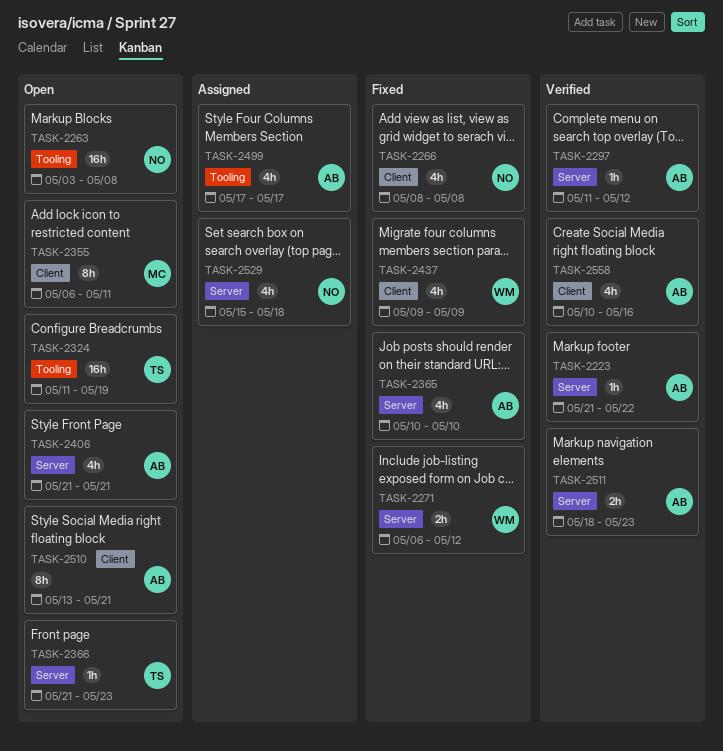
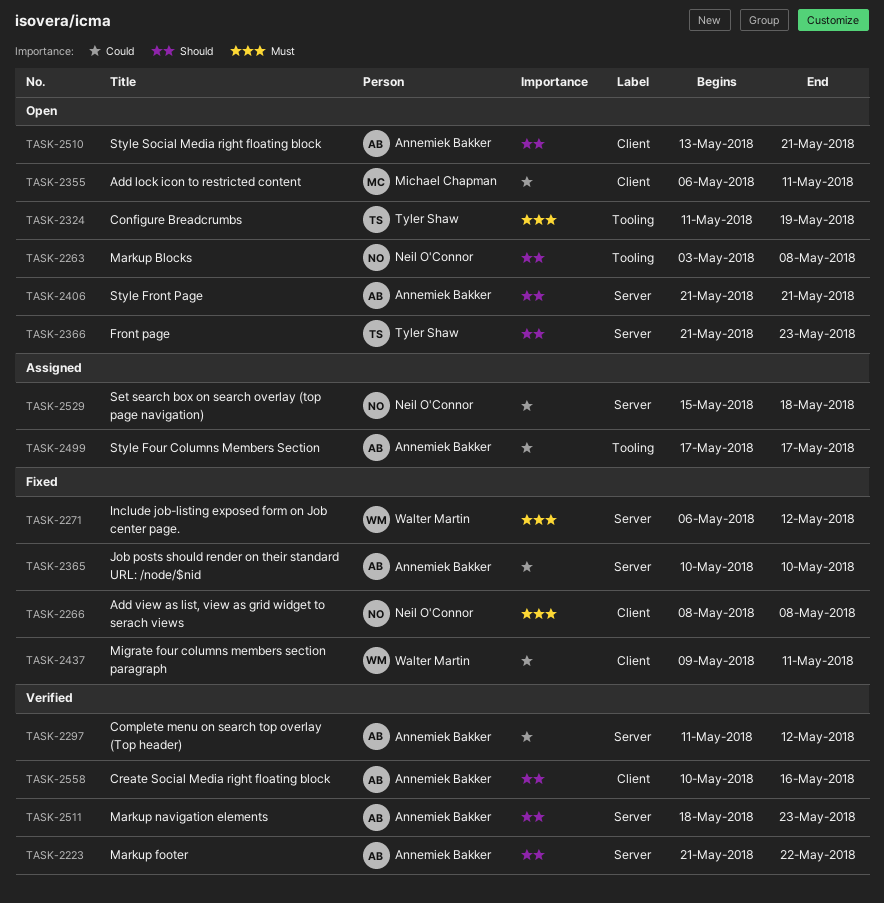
TASK-2437, due: May 9 -> May 11

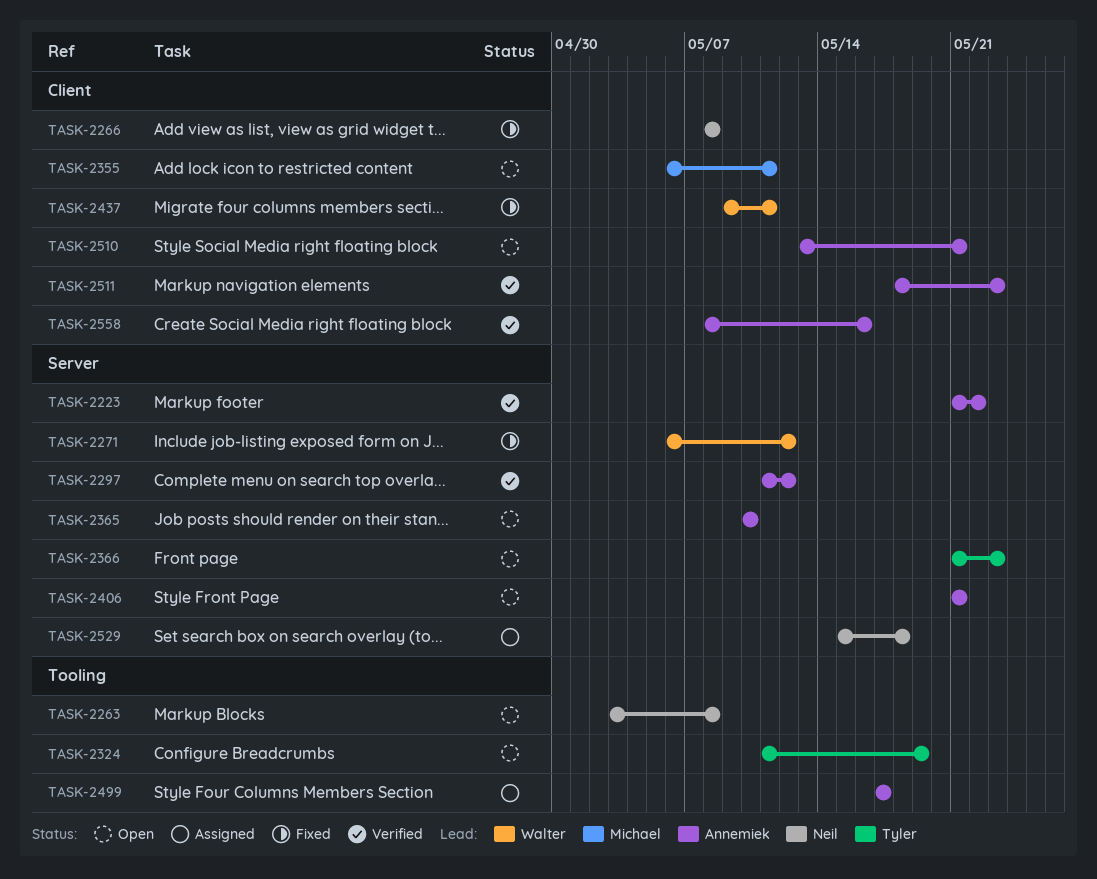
TASK-2365, status: Fixed -> Open
TASK-2511, label: Server -> Client
TASK-2558, start: May 10 -> May 8

